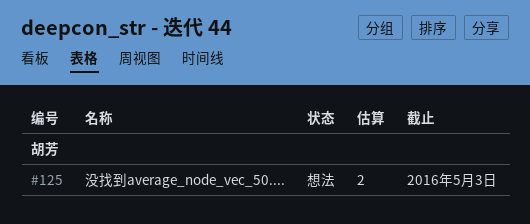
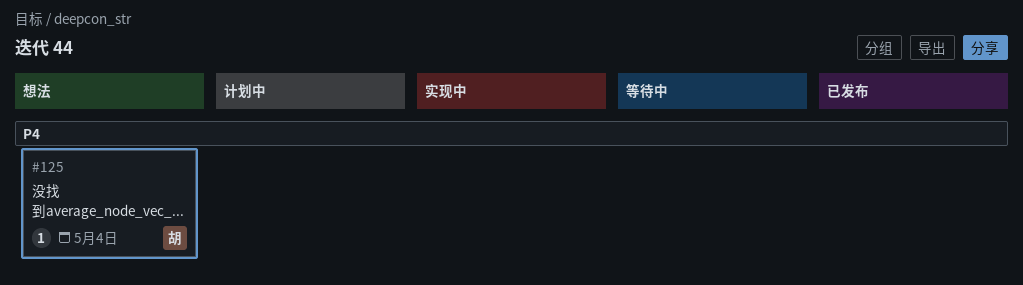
#125, estimate: 2 -> 1
#125, due: May 3 -> May 4

